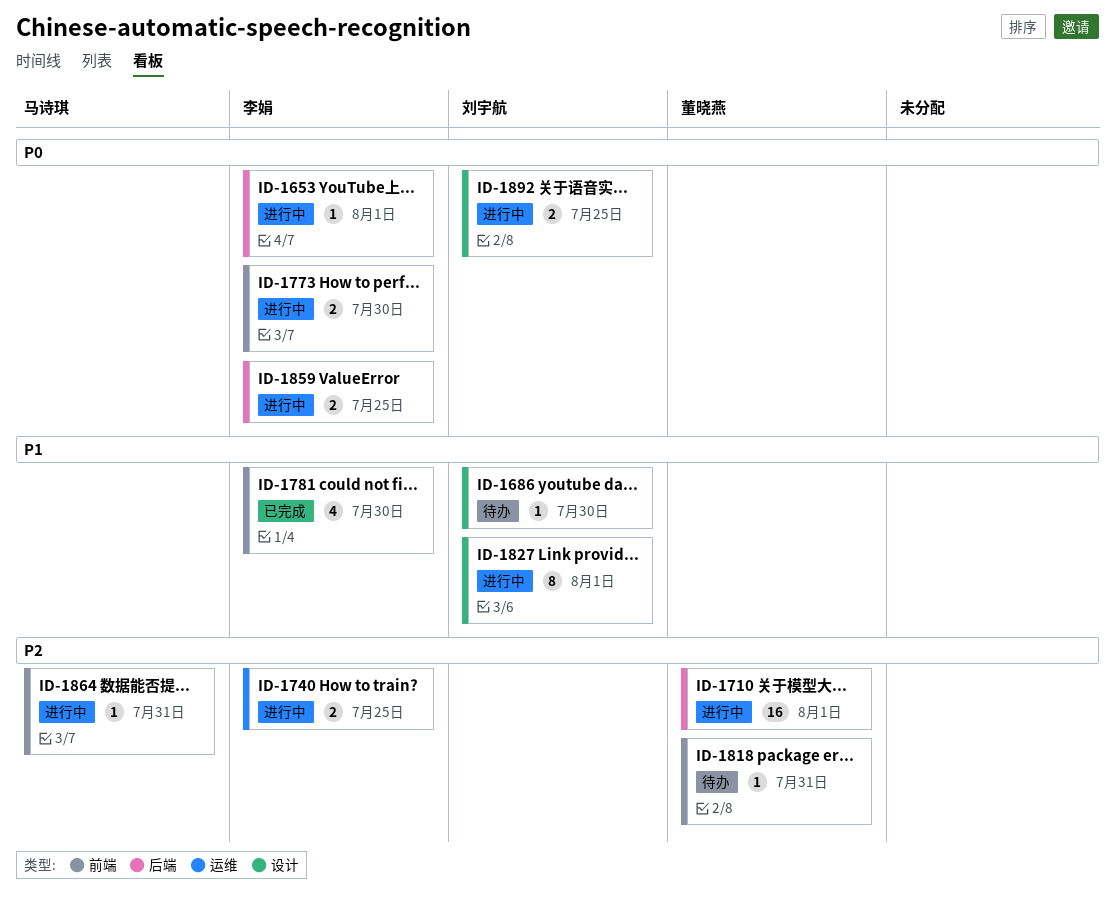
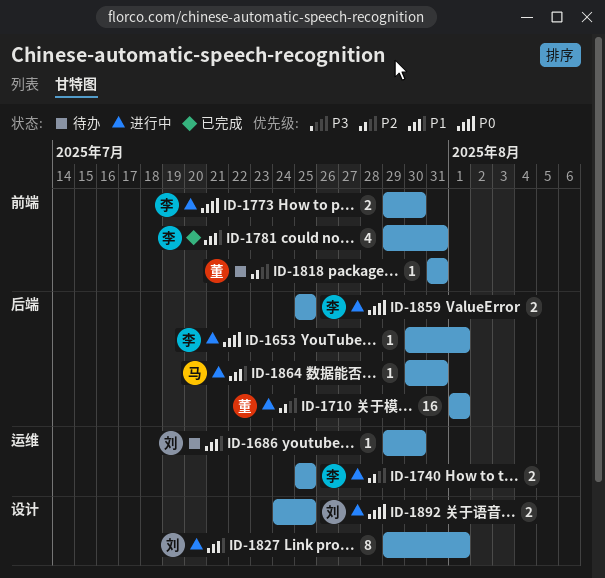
ID-1686, label: 设计 -> 运维
ID-1781, due: Jul 30 -> Jul 31
ID-1864, priority: P2 -> P1
ID-1864, label: 前端 -> 后端

